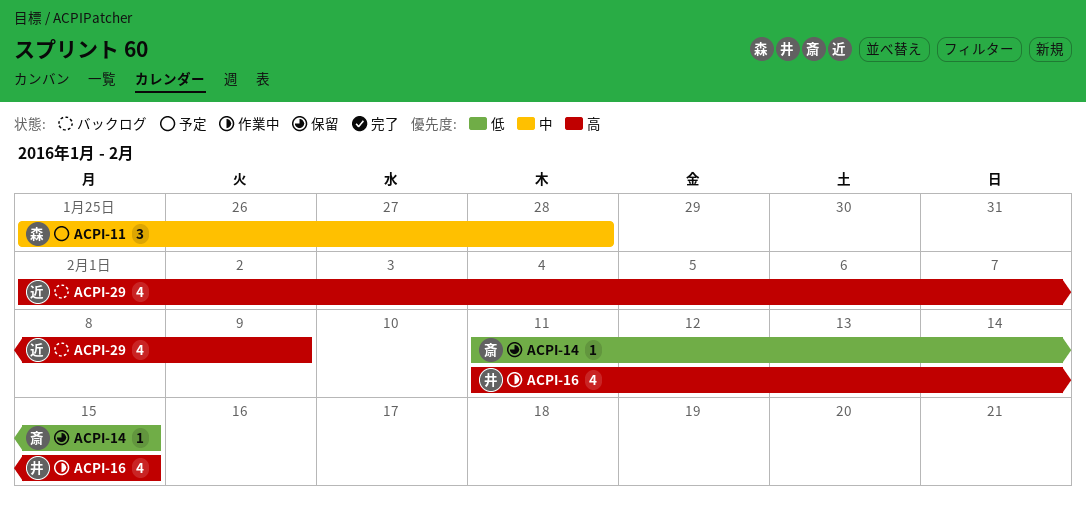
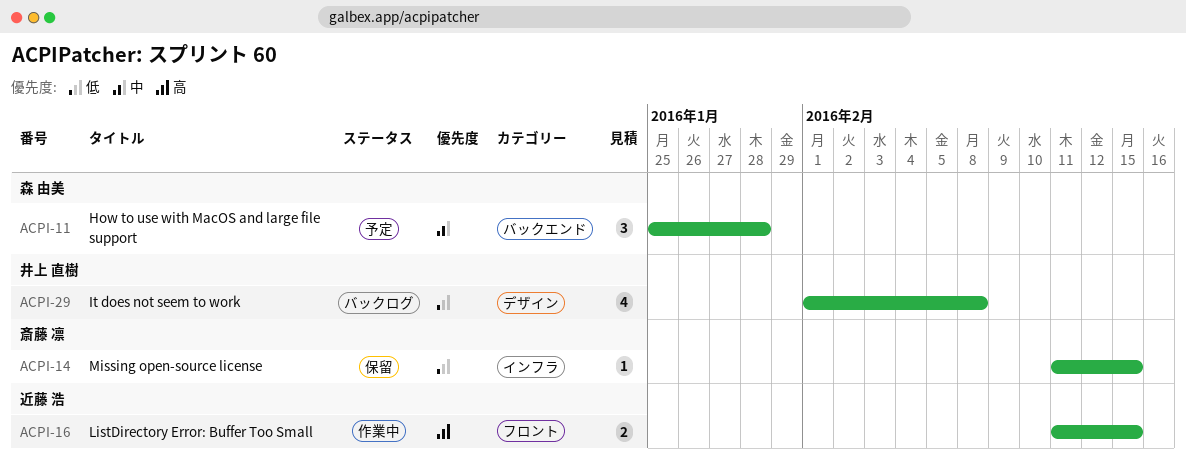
ACPI-16, owner: 井上 直樹 -> 近藤 浩
ACPI-16, estimate: 4 -> 2
ACPI-29, owner: 近藤 浩 -> 井上 直樹
ACPI-29, priority: 高 -> 低
ACPI-29, due: Feb 9 -> Feb 8

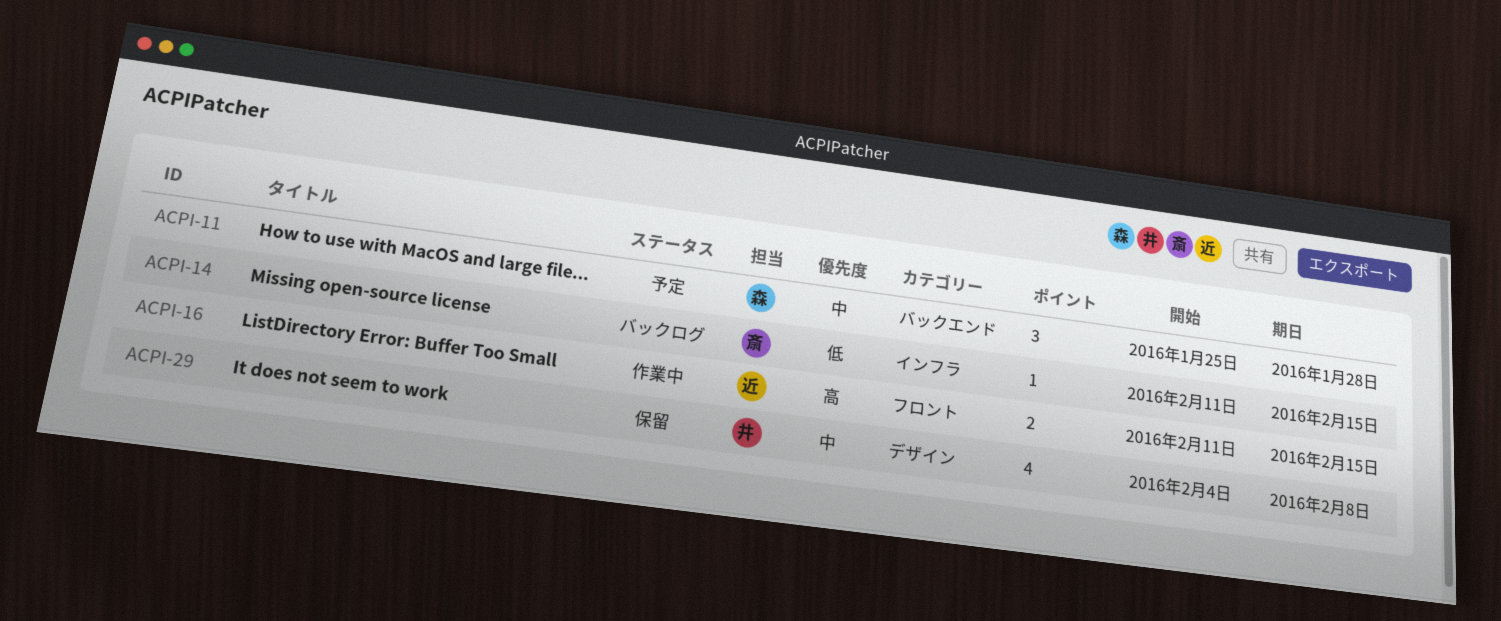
ACPI-14, status: 保留 -> バックログ
ACPI-29, status: バックログ -> 保留
ACPI-29, priority: 低 -> 中
ACPI-29, start: Feb 1 -> Feb 4

